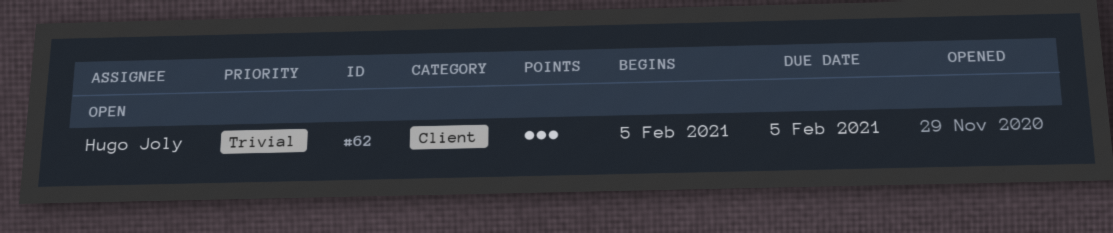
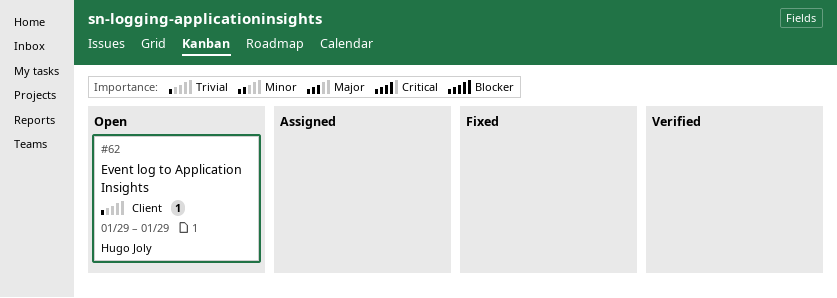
#62, estimate: 3 -> 1
#62, start: Feb 5 -> Jan 29
#62, due: Feb 5 -> Jan 29

